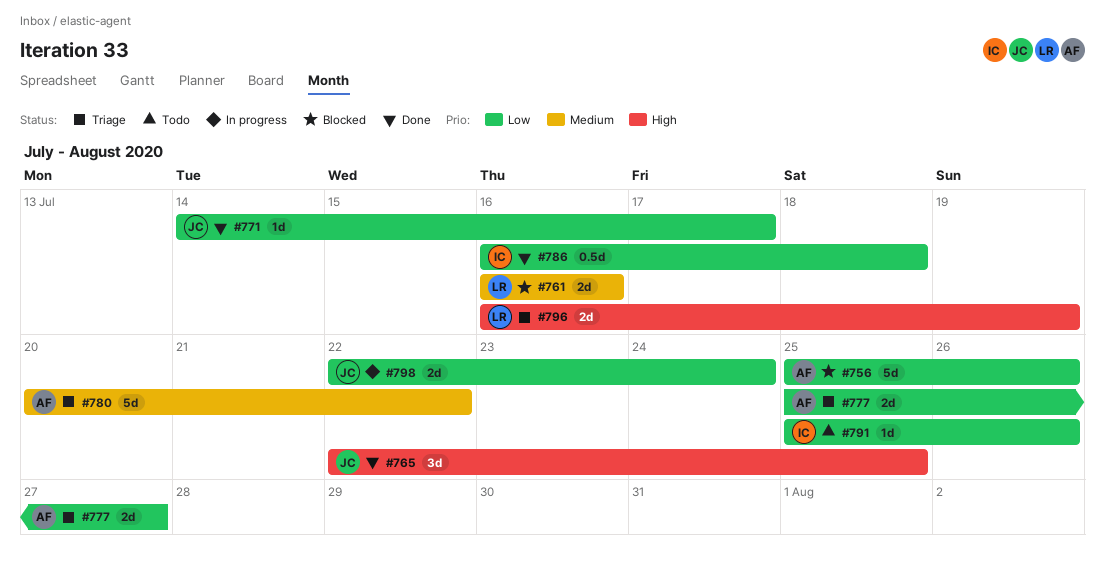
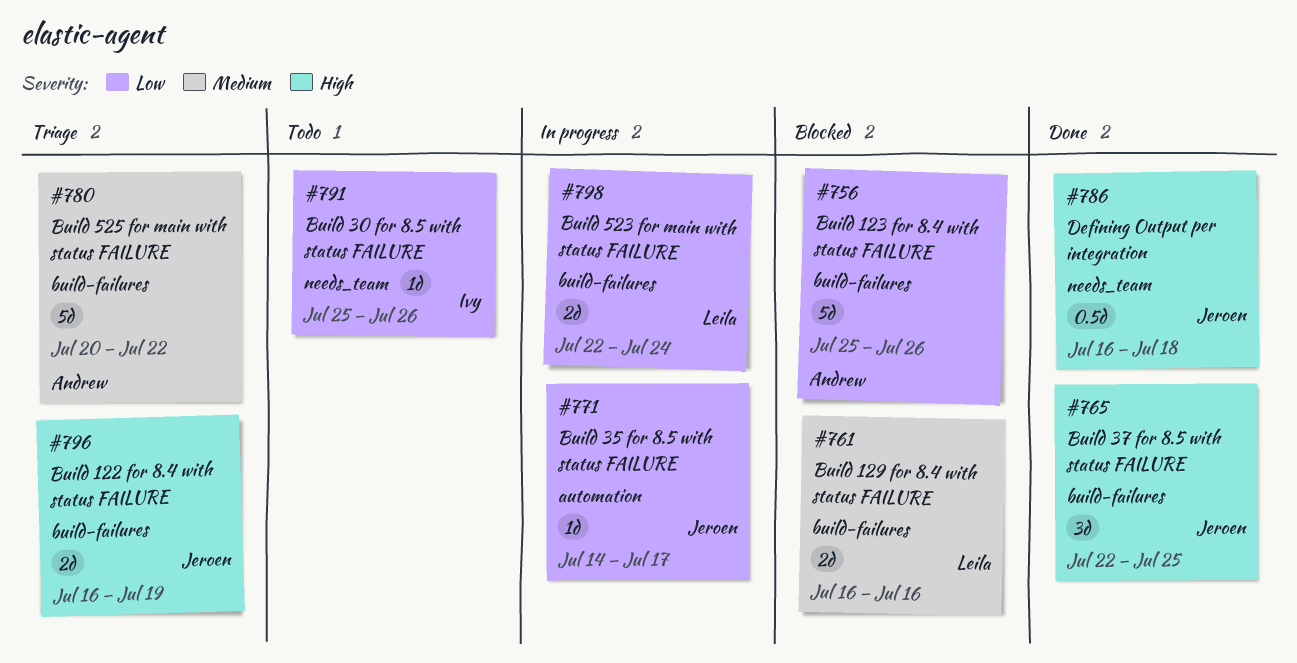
#771, status: Done -> In progress
#777: present -> none
#786, owner: Ivy -> Jeroen
#786, priority: Low -> High
#796, owner: Leila -> Jeroen
#798, owner: Jeroen -> Leila

